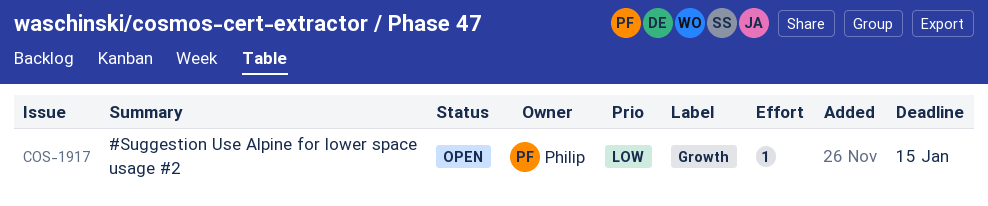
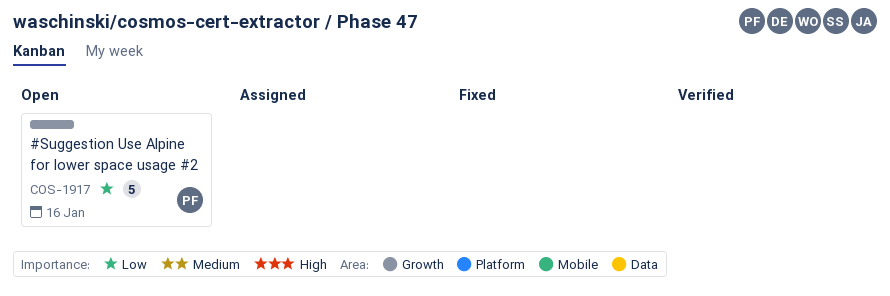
COS-1917, estimate: 1 -> 5
COS-1917, due: Jan 15 -> Jan 16

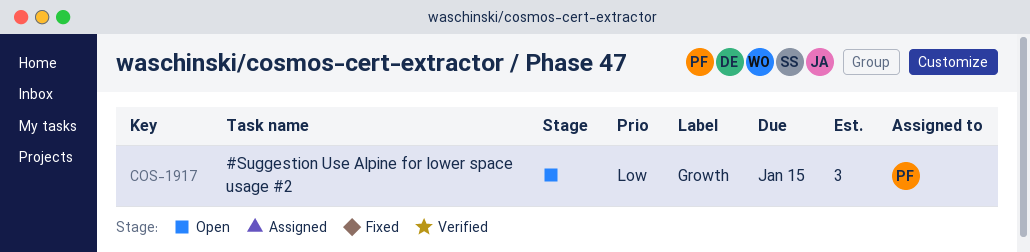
COS-1917, estimate: 5 -> 3
COS-1917, due: Jan 16 -> Jan 15

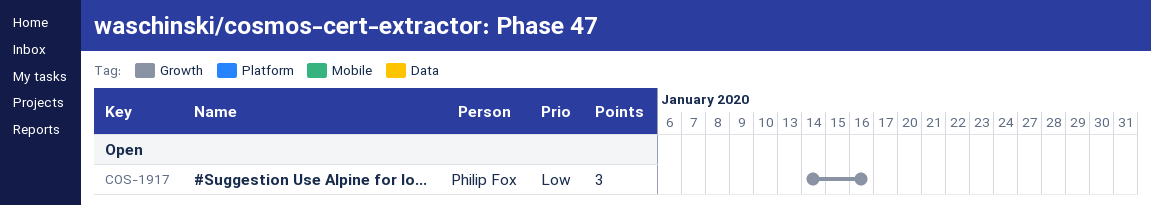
COS-1917, due: Jan 15 -> Jan 16

